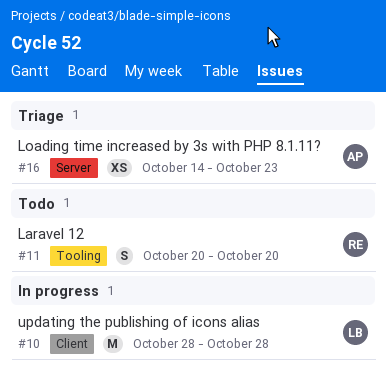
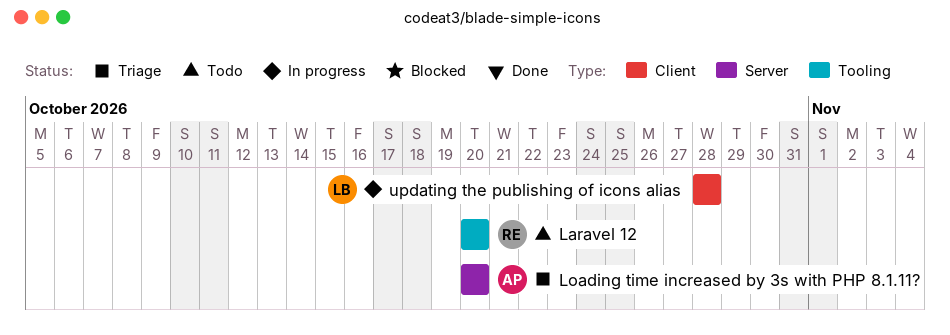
Loading time increased by 3s with PHP 8.1.11?, start: Oct 14 -> Oct 20
Loading time increased by 3s with PHP 8.1.11?, due: Oct 23 -> Oct 20

